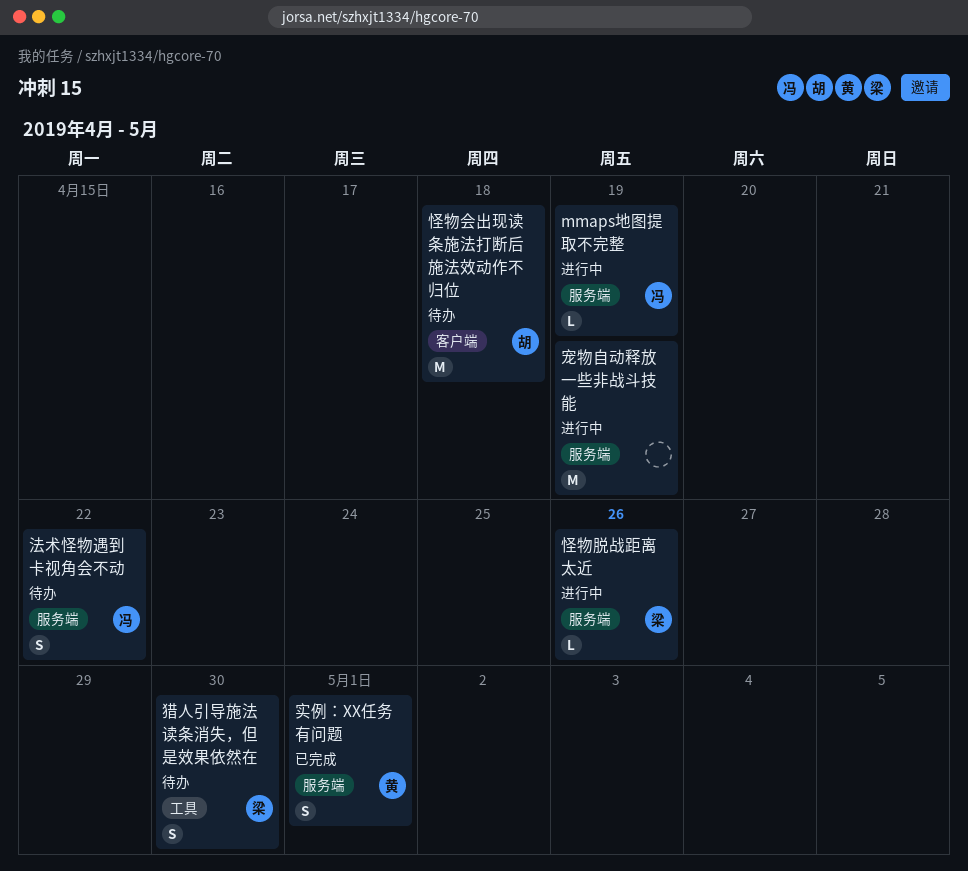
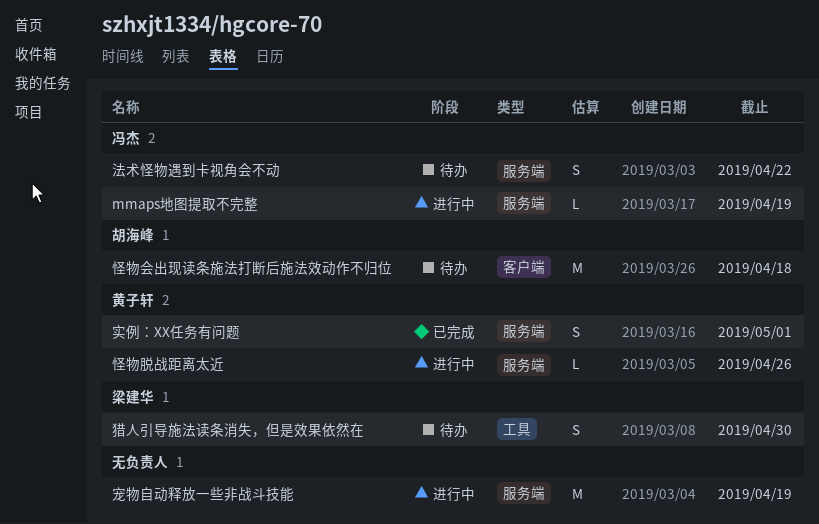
怪物脱战距离太近, owner: 梁建华 -> 黄子轩

